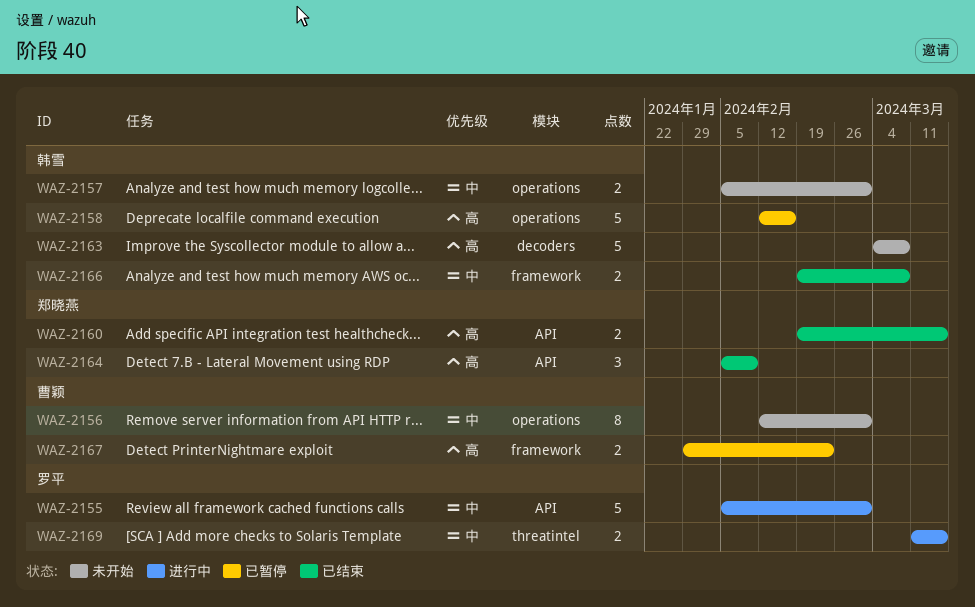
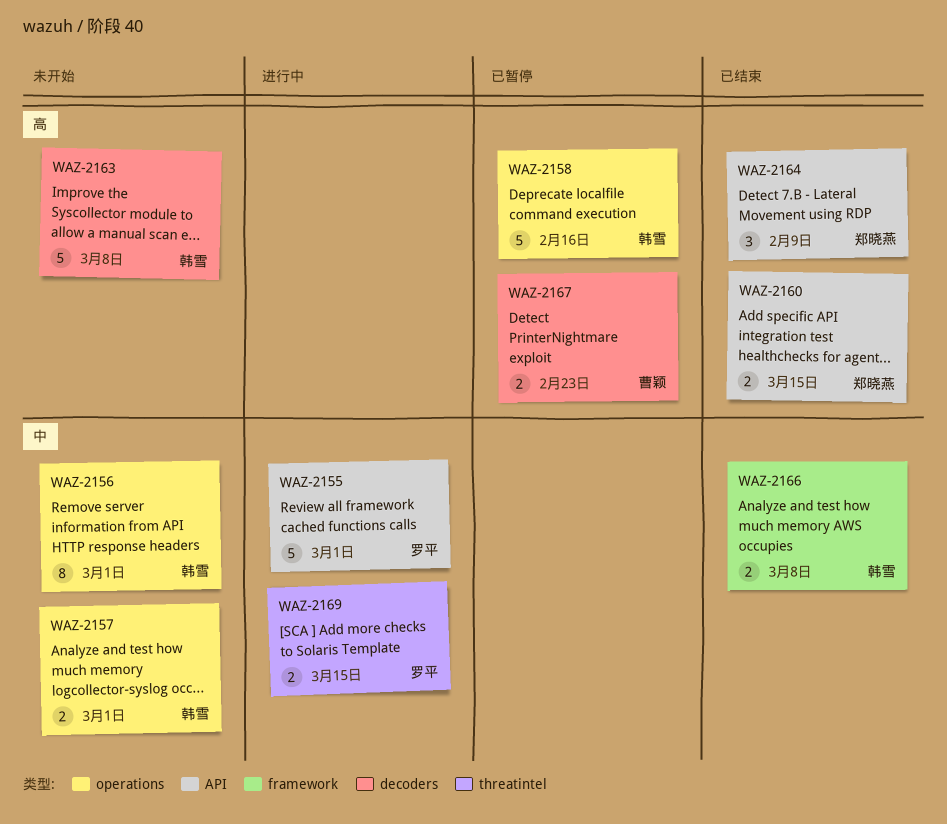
WAZ-2156, owner: 曹颖 -> 韩雪
WAZ-2167, label: framework -> decoders

